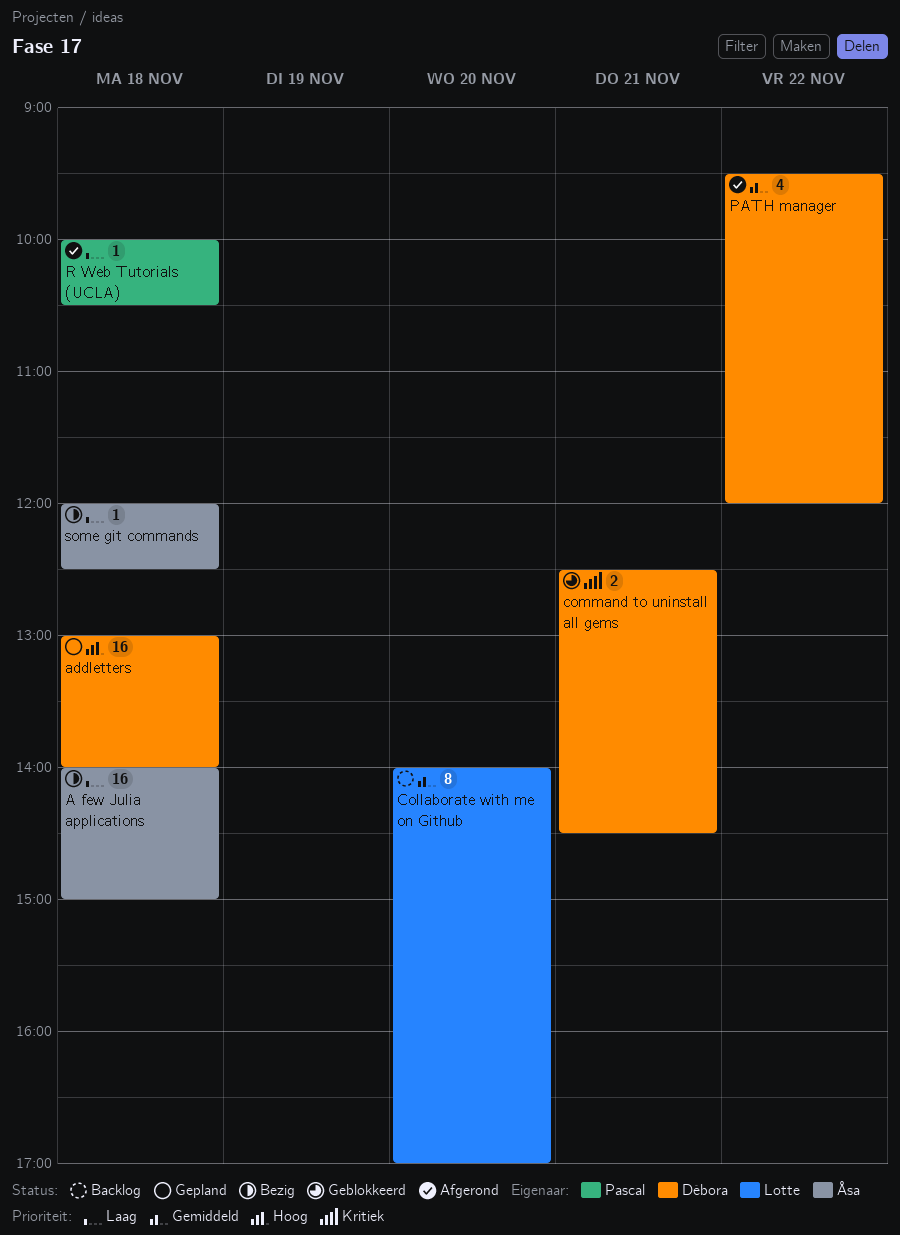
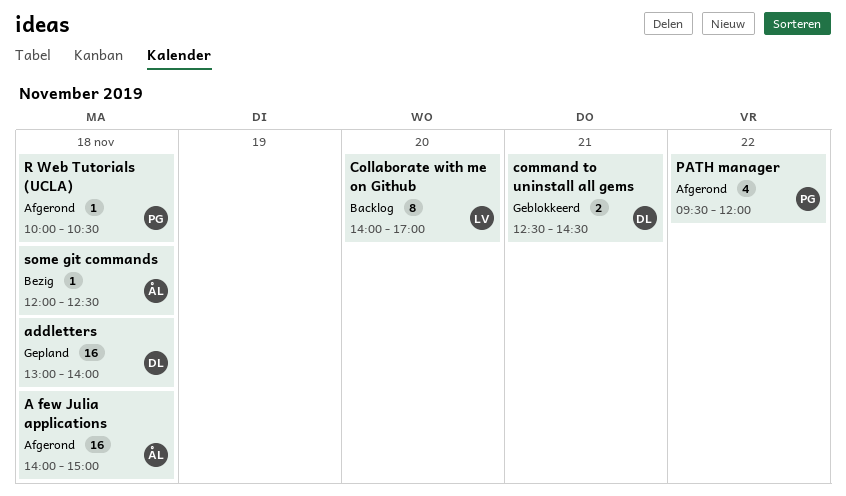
A few Julia applications, status: Bezig -> Afgerond
PATH manager, owner: Débora -> Pascal

